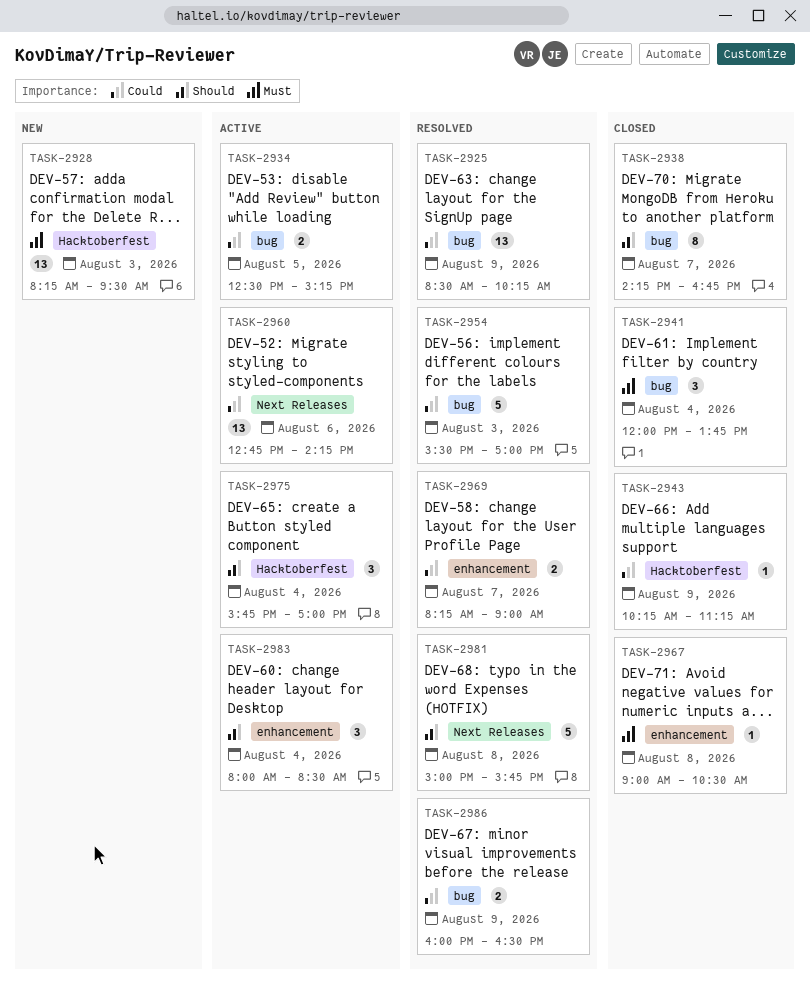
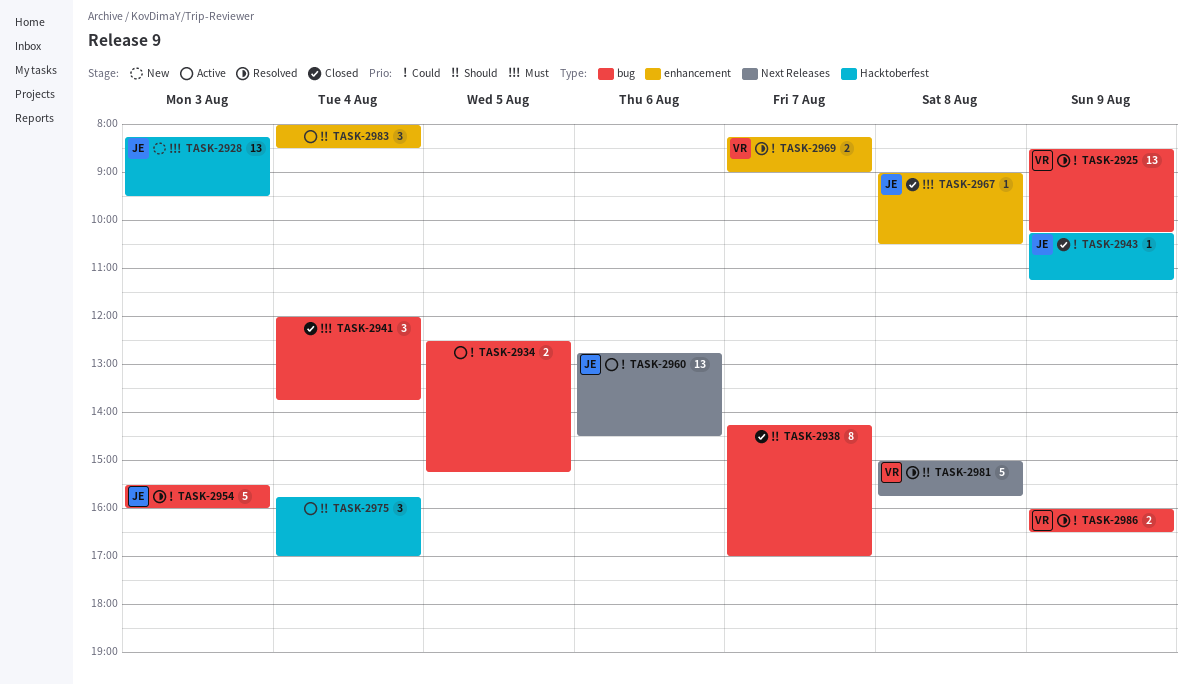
TASK-2938, ends: 16:45 -> 17:00
TASK-2954, ends: 17:00 -> 16:00
TASK-2960, ends: 14:15 -> 14:30

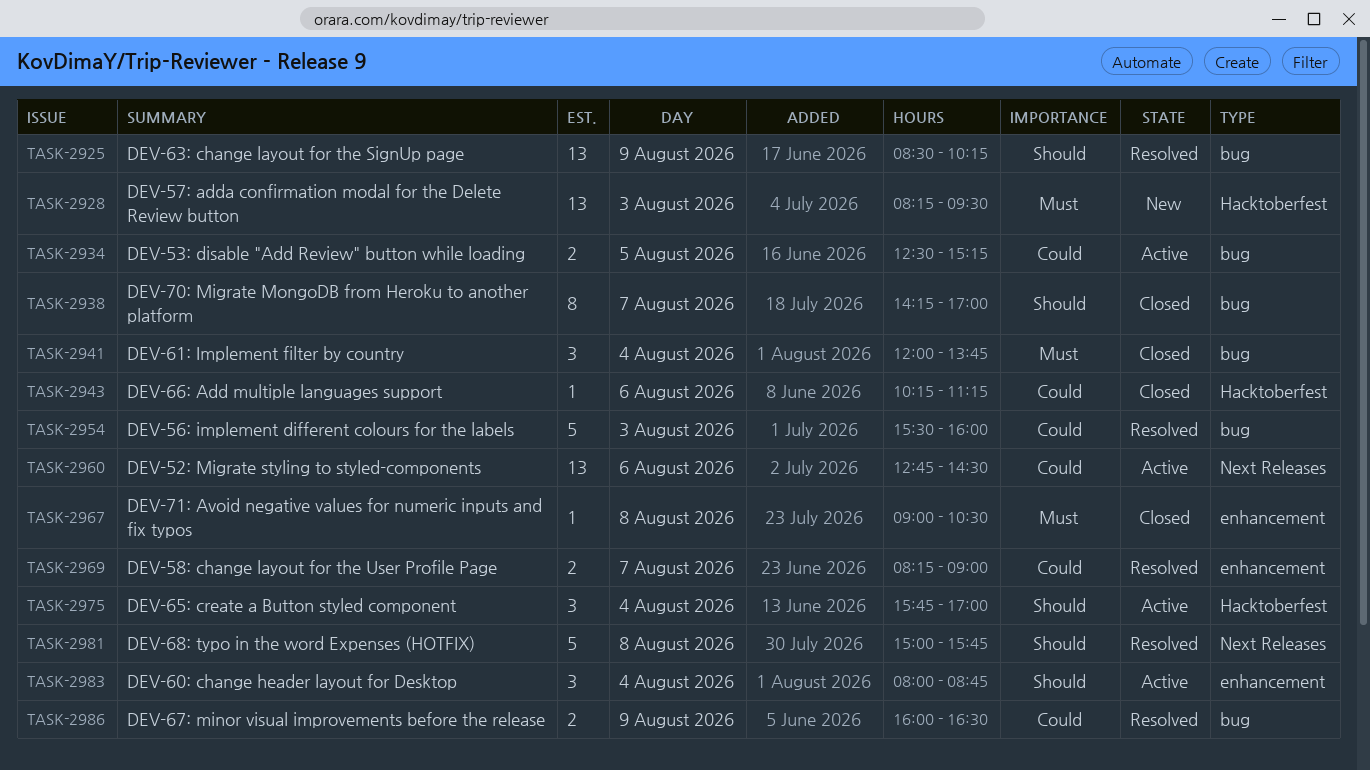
TASK-2925, priority: Could -> Should
TASK-2943, day: Aug 9 -> Aug 6
TASK-2983, ends: 08:30 -> 08:45

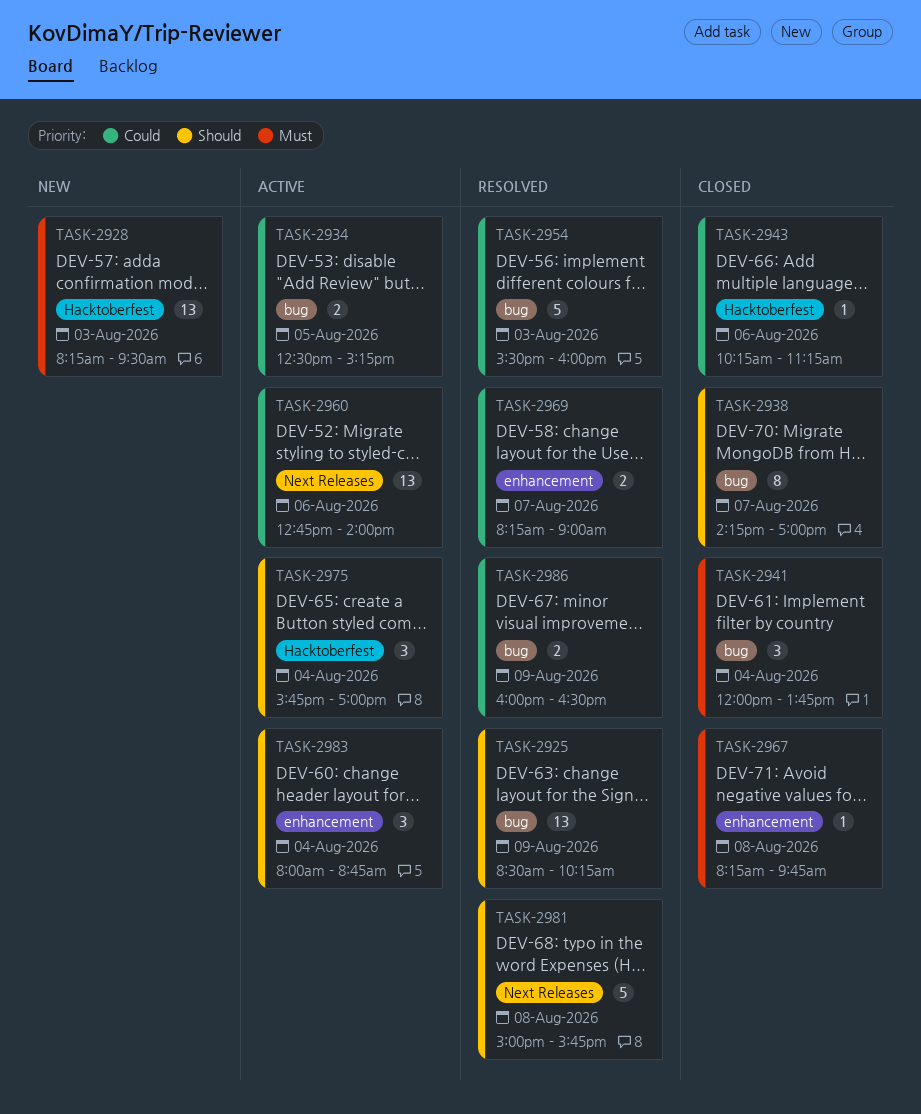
TASK-2960, ends: 14:30 -> 14:00
TASK-2967, begins: 09:00 -> 08:15
TASK-2967, ends: 10:30 -> 09:45

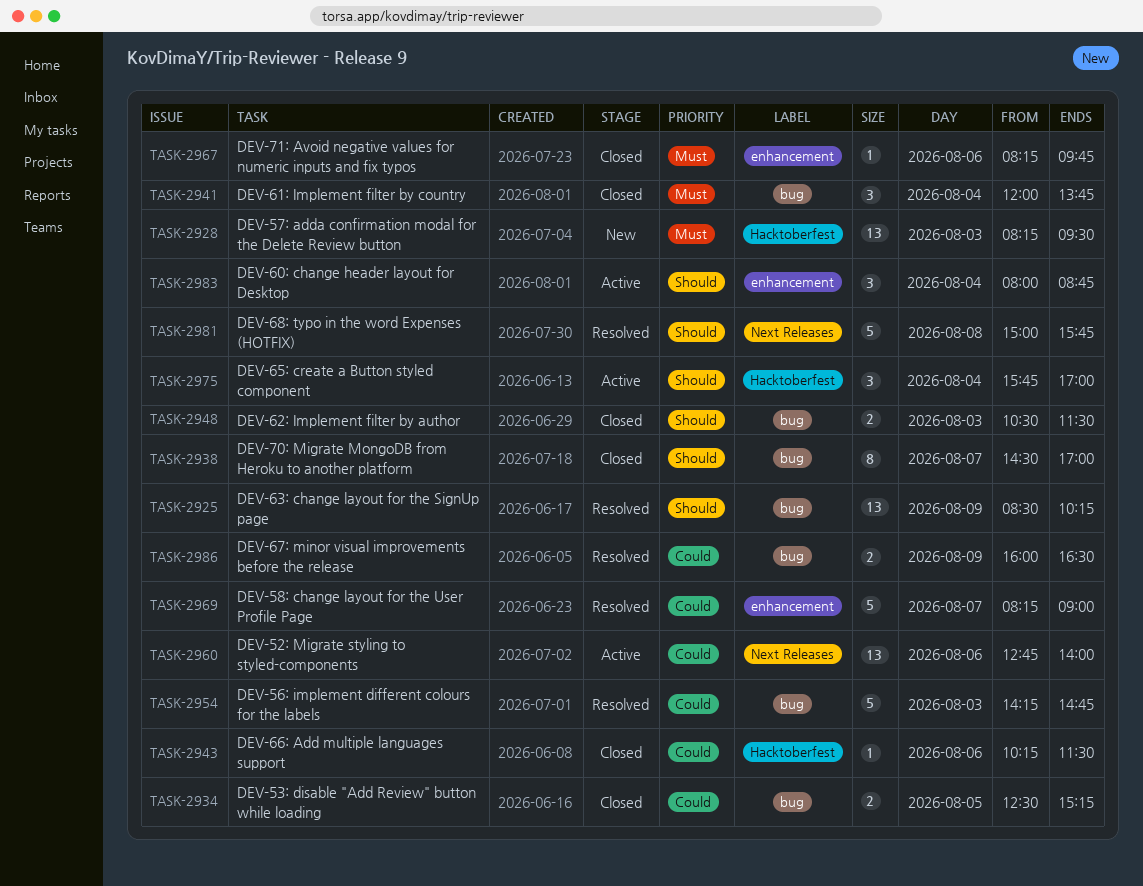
TASK-2934, status: Active -> Closed
TASK-2938, begins: 14:15 -> 14:30
TASK-2943, ends: 11:15 -> 11:30
TASK-2948: none -> present
TASK-2954, begins: 15:30 -> 14:15
TASK-2954, ends: 16:00 -> 14:45
TASK-2967, day: Aug 8 -> Aug 6
TASK-2969, estimate: 2 -> 5

